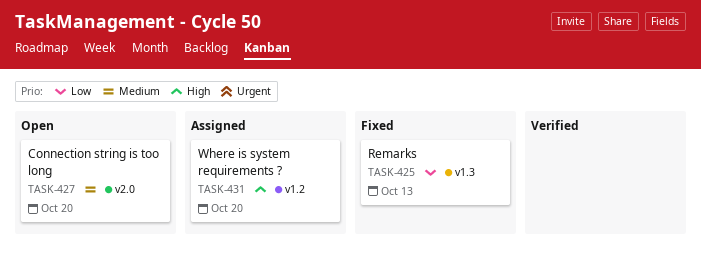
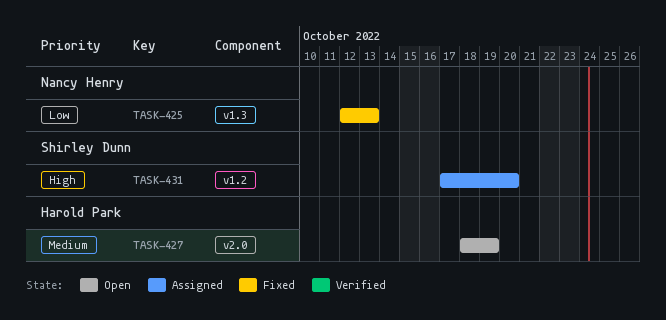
TASK-427, due: Oct 20 -> Oct 19

